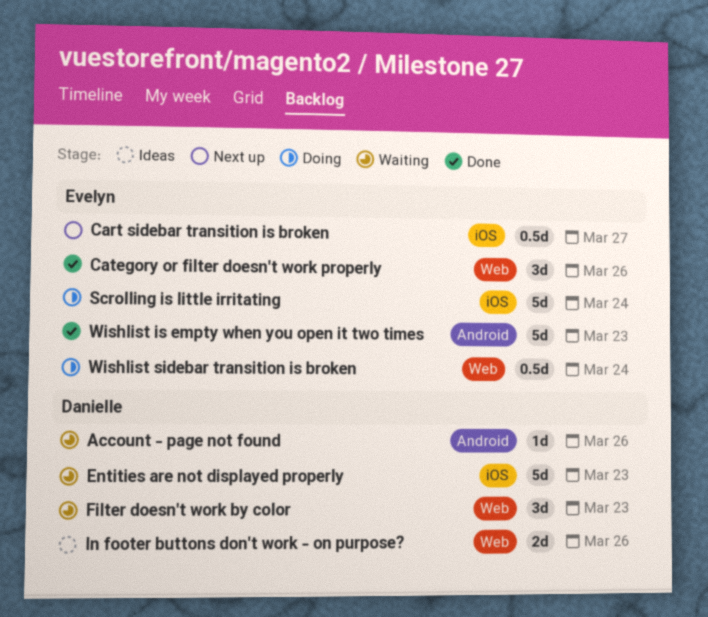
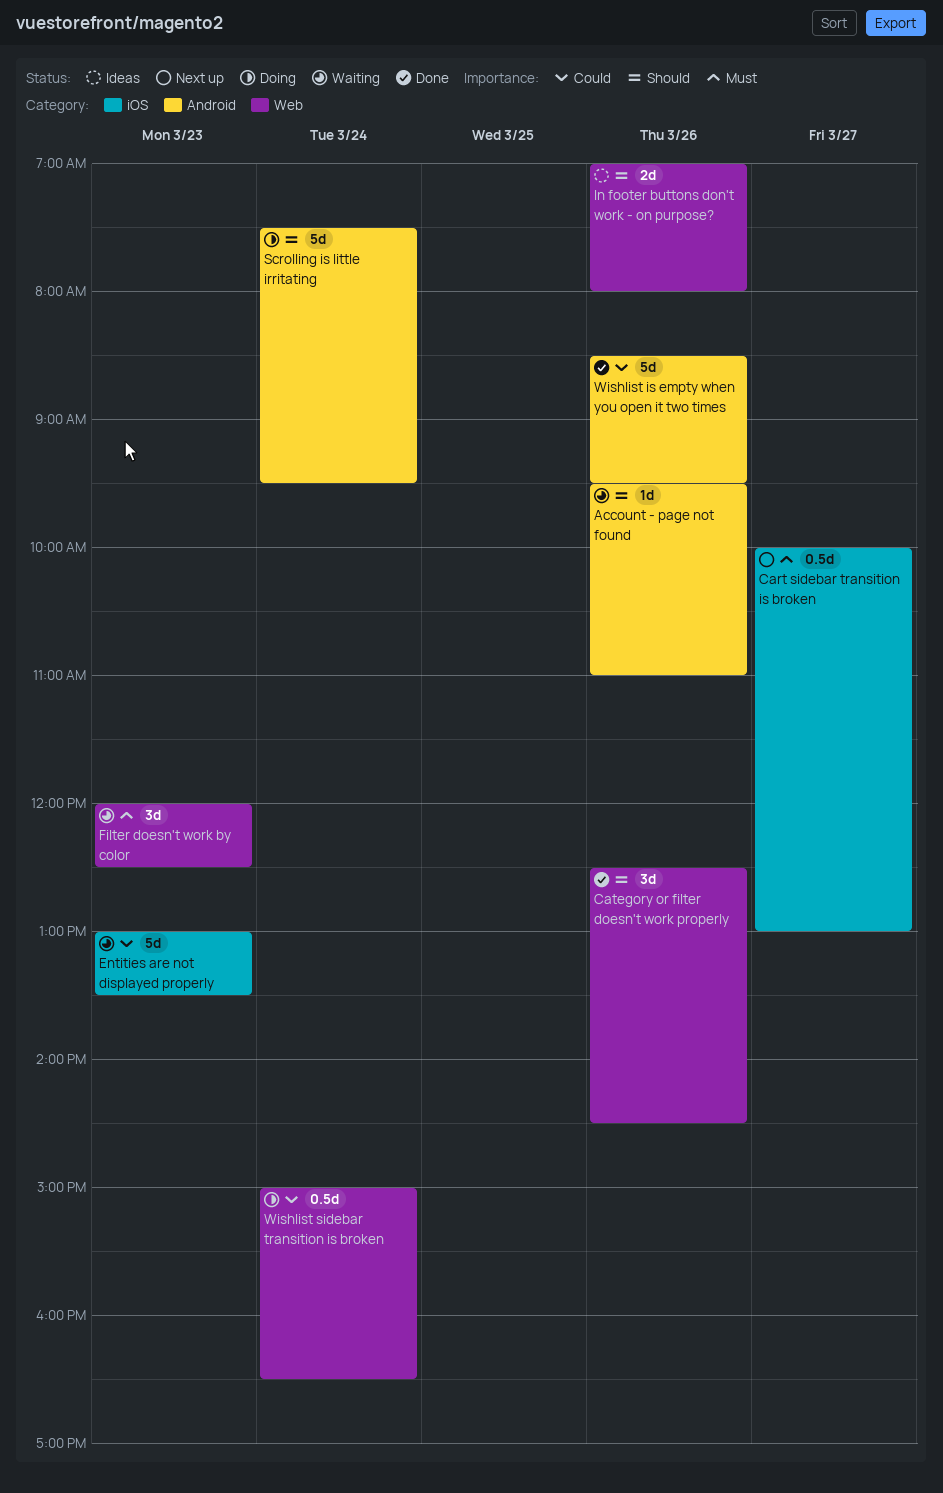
Scrolling is little irritating, label: iOS -> Android
Wishlist is empty when you open it two times, day: Mar 23 -> Mar 26

